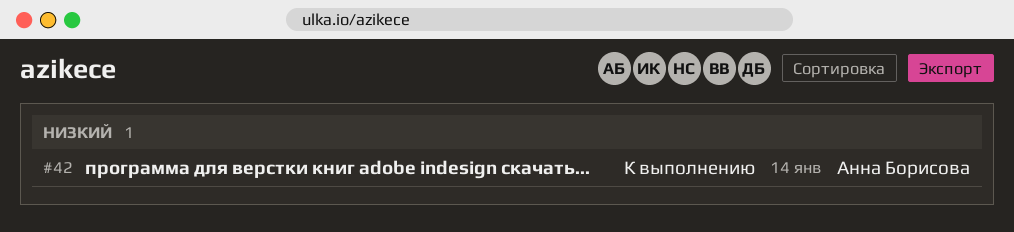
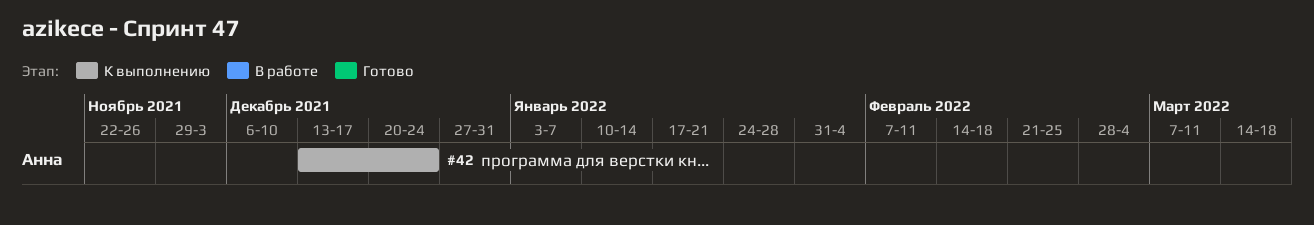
#42, due: Jan 14 -> Dec 24

